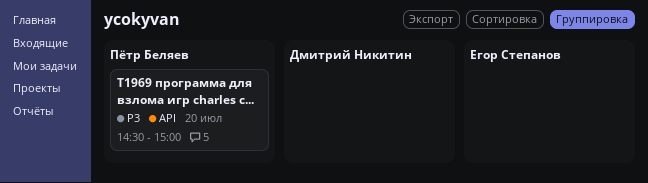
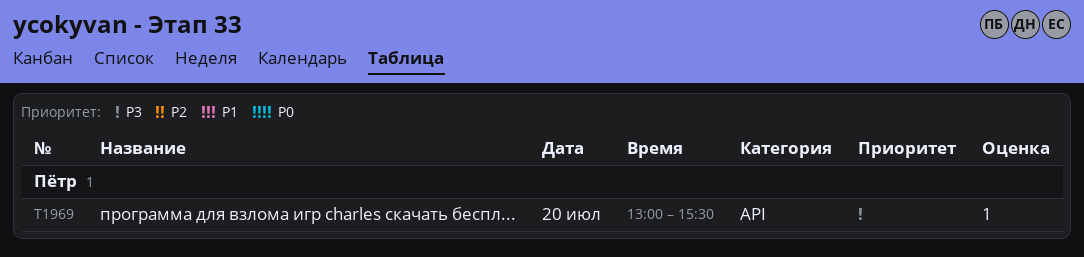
T1969, begins: 14:30 -> 13:00
T1969, ends: 15:00 -> 15:30

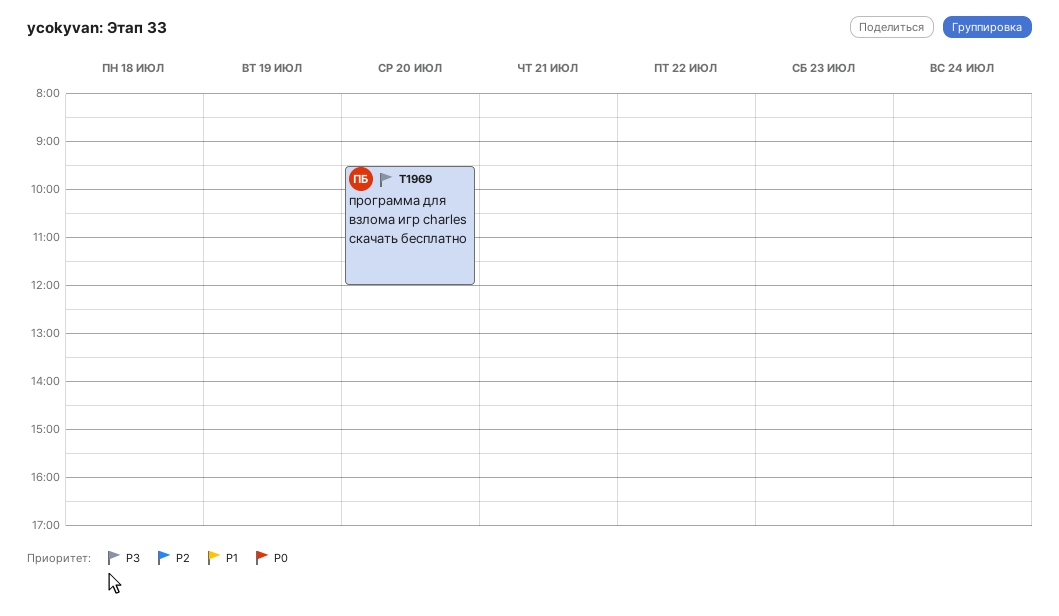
T1969, begins: 13:00 -> 09:30
T1969, ends: 15:30 -> 12:00

